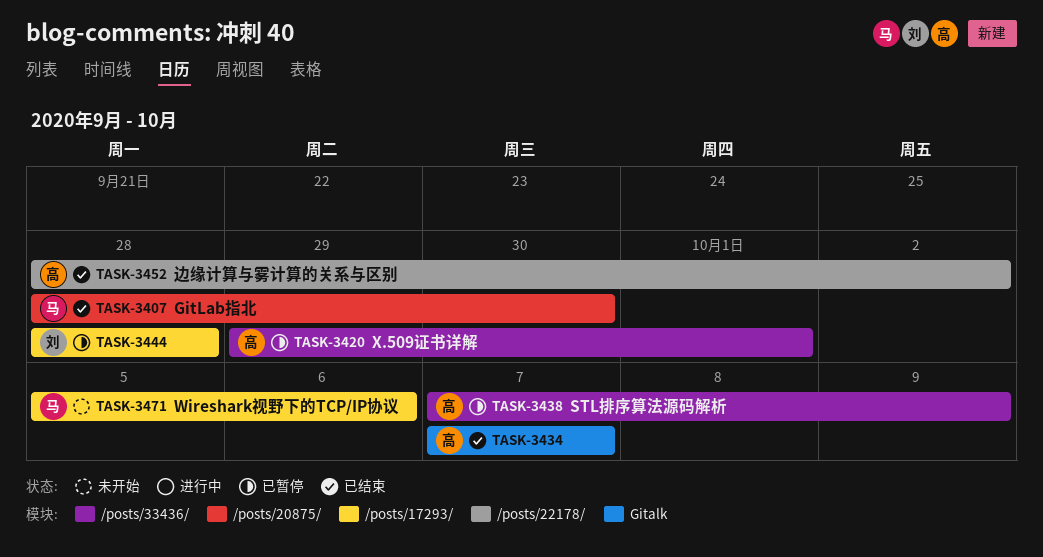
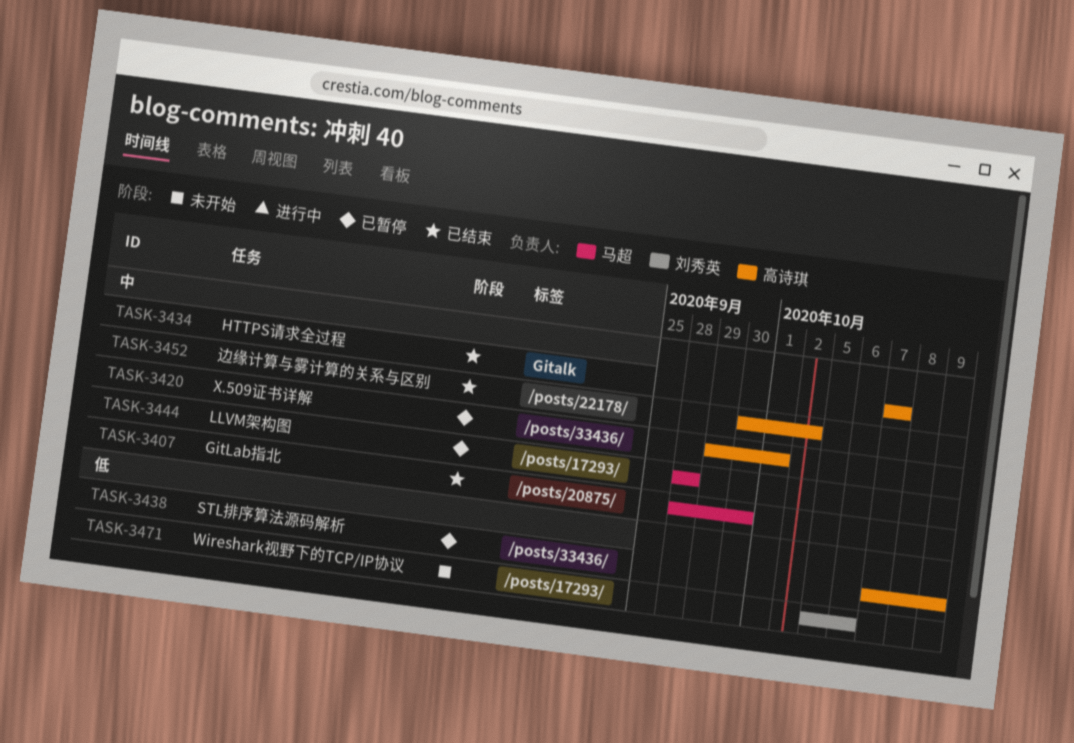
TASK-3444, owner: 刘秀英 -> 马超
TASK-3452, start: Sep 28 -> Sep 30
TASK-3471, owner: 马超 -> 刘秀英

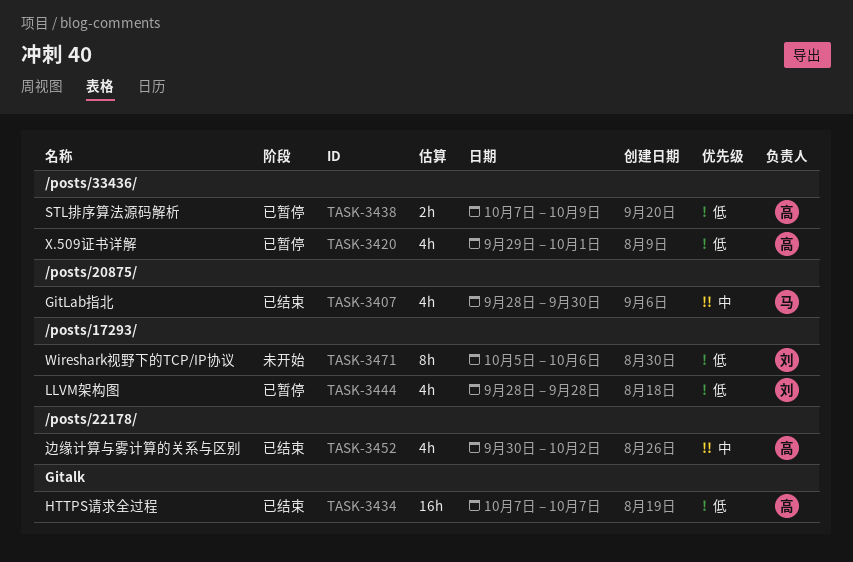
TASK-3420, priority: 中 -> 低
TASK-3434, priority: 中 -> 低
TASK-3444, owner: 马超 -> 刘秀英
TASK-3444, priority: 中 -> 低

